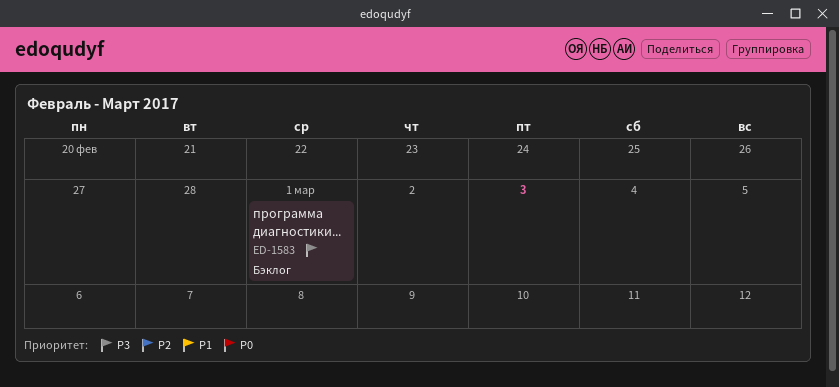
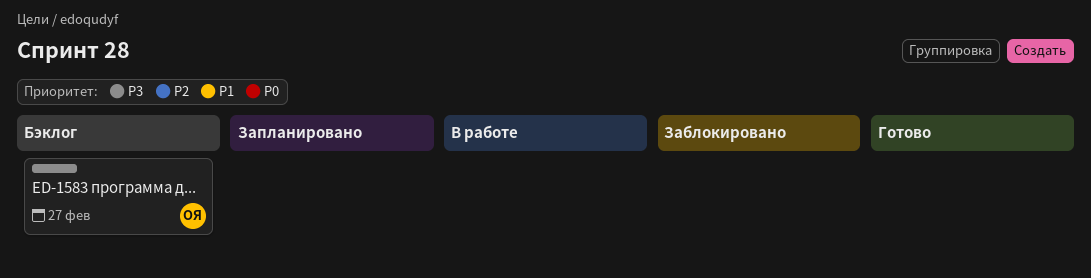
ED-1583, due: Mar 1 -> Feb 27

